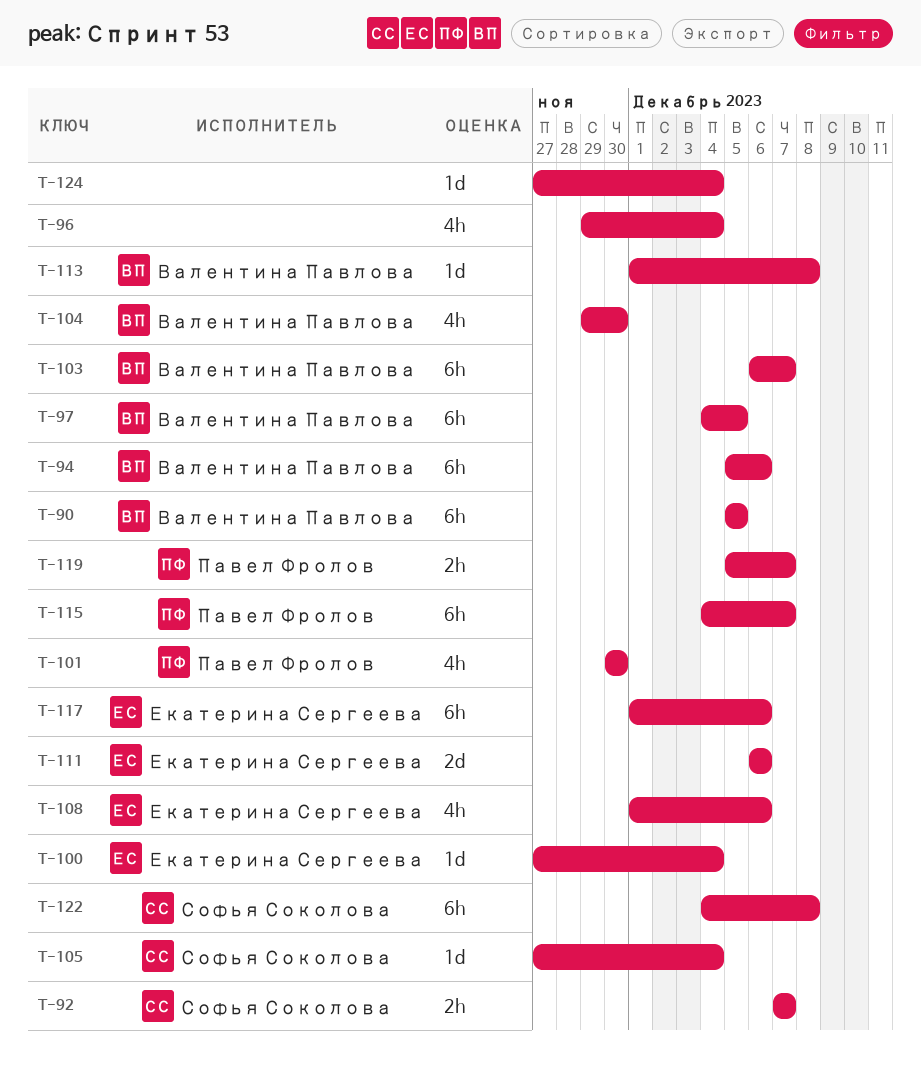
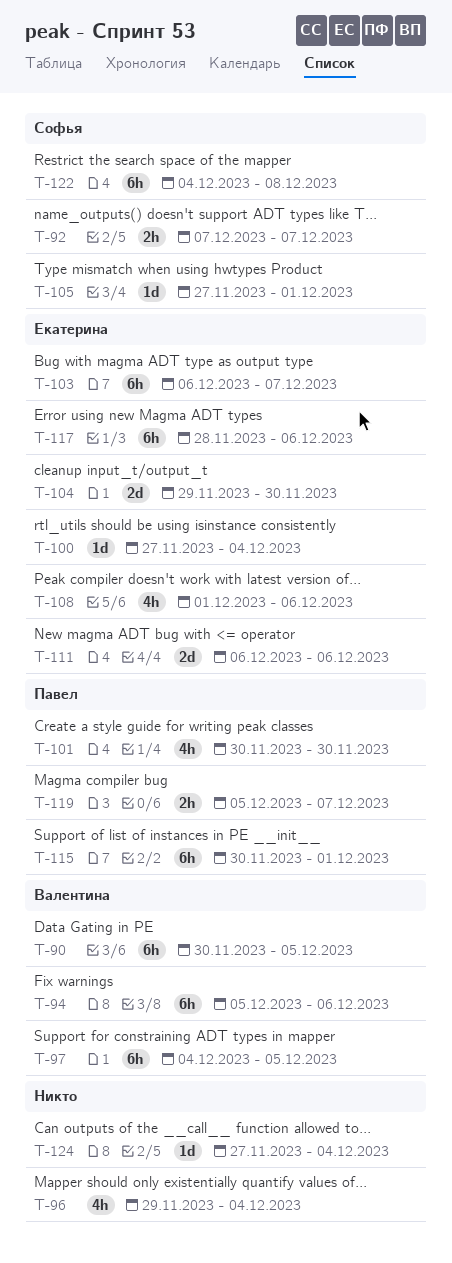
T-90, start: Dec 5 -> Nov 30
T-103, owner: Валентина Павлова -> Екатерина Сергеева
T-104, owner: Валентина Павлова -> Екатерина Сергеева
T-104, estimate: 4h -> 2d
T-105, due: Dec 4 -> Dec 1
T-113: present -> none
T-115, start: Dec 4 -> Nov 30
T-115, due: Dec 7 -> Dec 1
T-117, start: Dec 1 -> Nov 28

